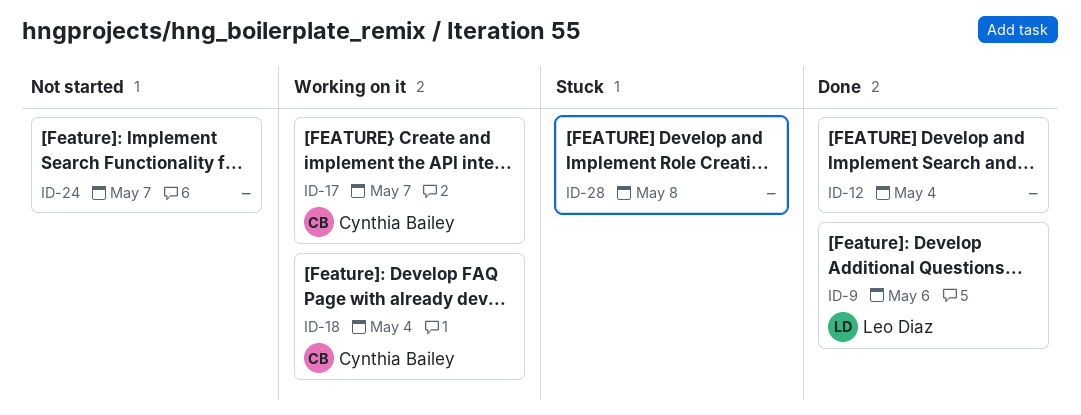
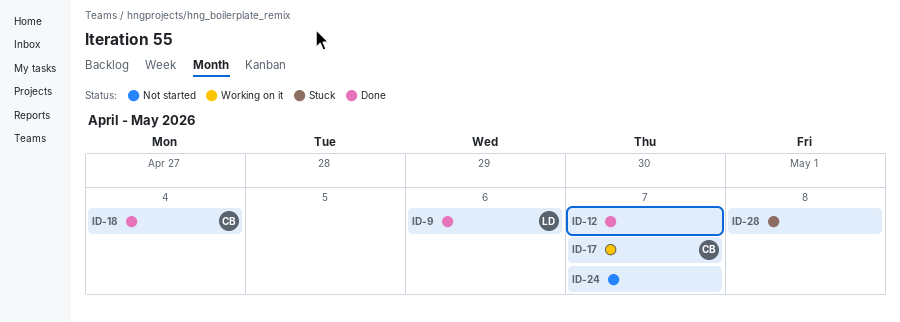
ID-12, due: May 4 -> May 7
ID-18, status: Working on it -> Done

